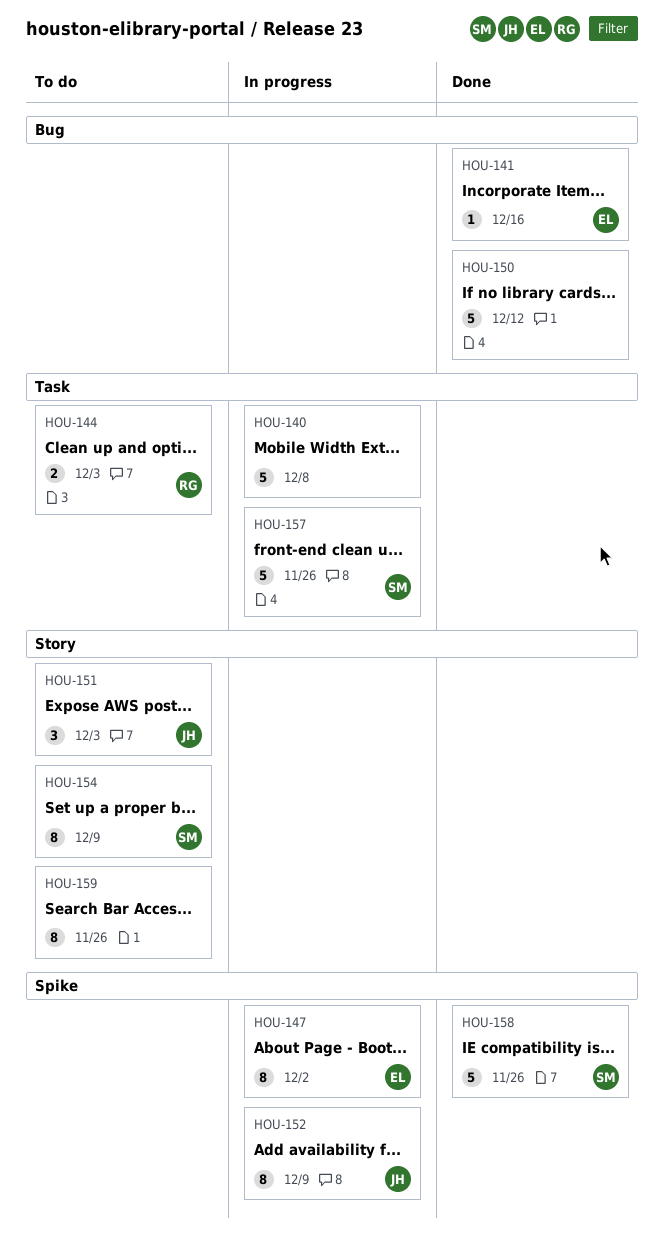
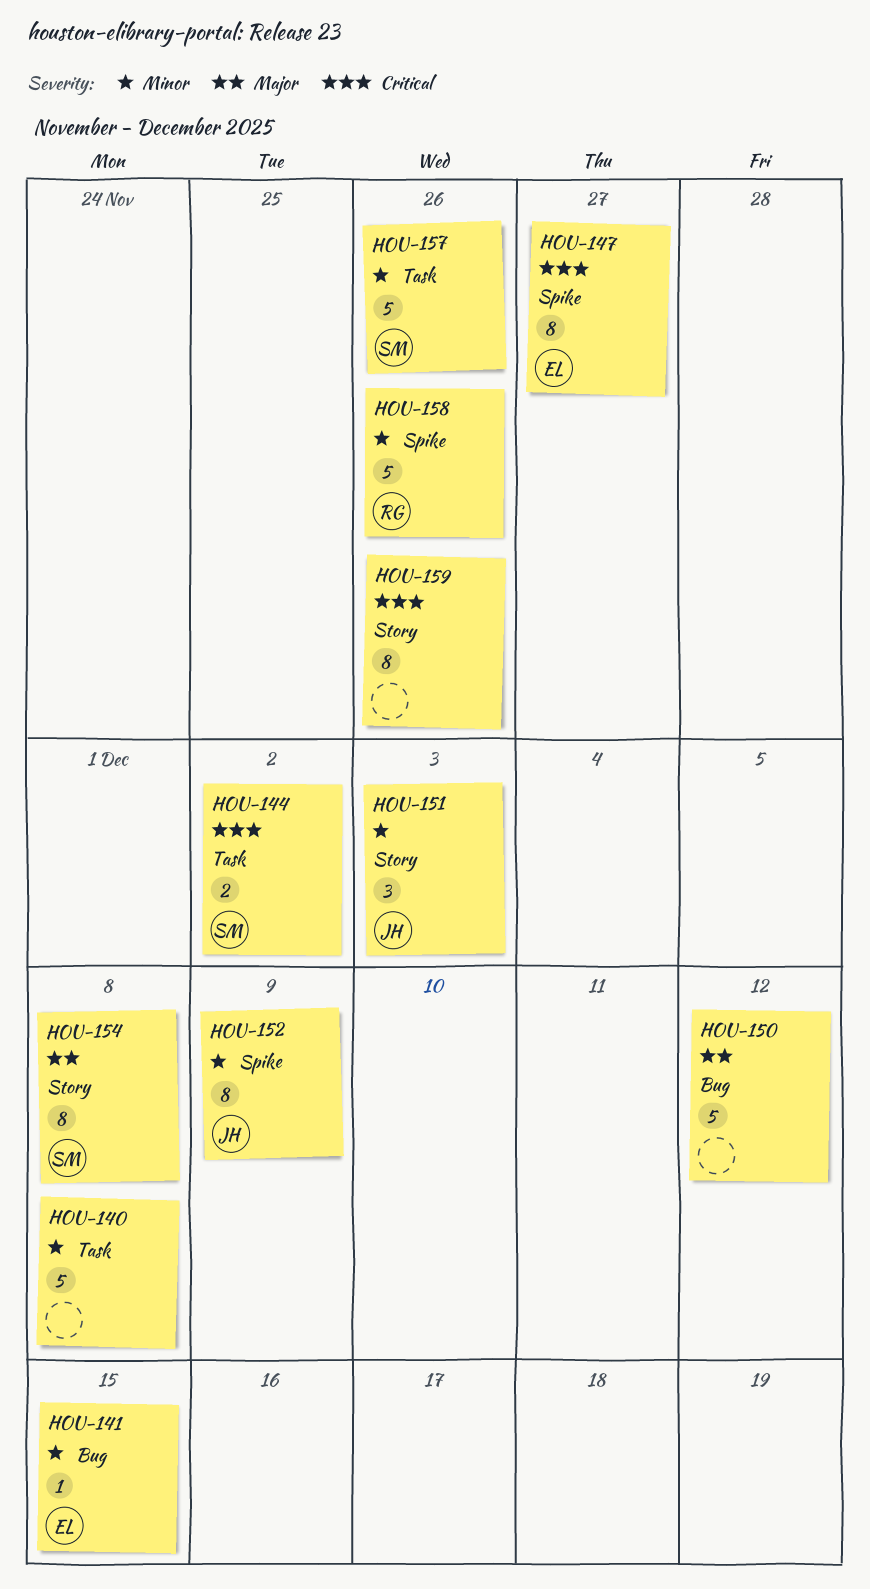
HOU-141, due: Dec 16 -> Dec 15
HOU-144, owner: RG -> SM
HOU-144, due: Dec 3 -> Dec 2
HOU-147, due: Dec 2 -> Nov 27
HOU-154, due: Dec 9 -> Dec 8
HOU-158, owner: SM -> RG

